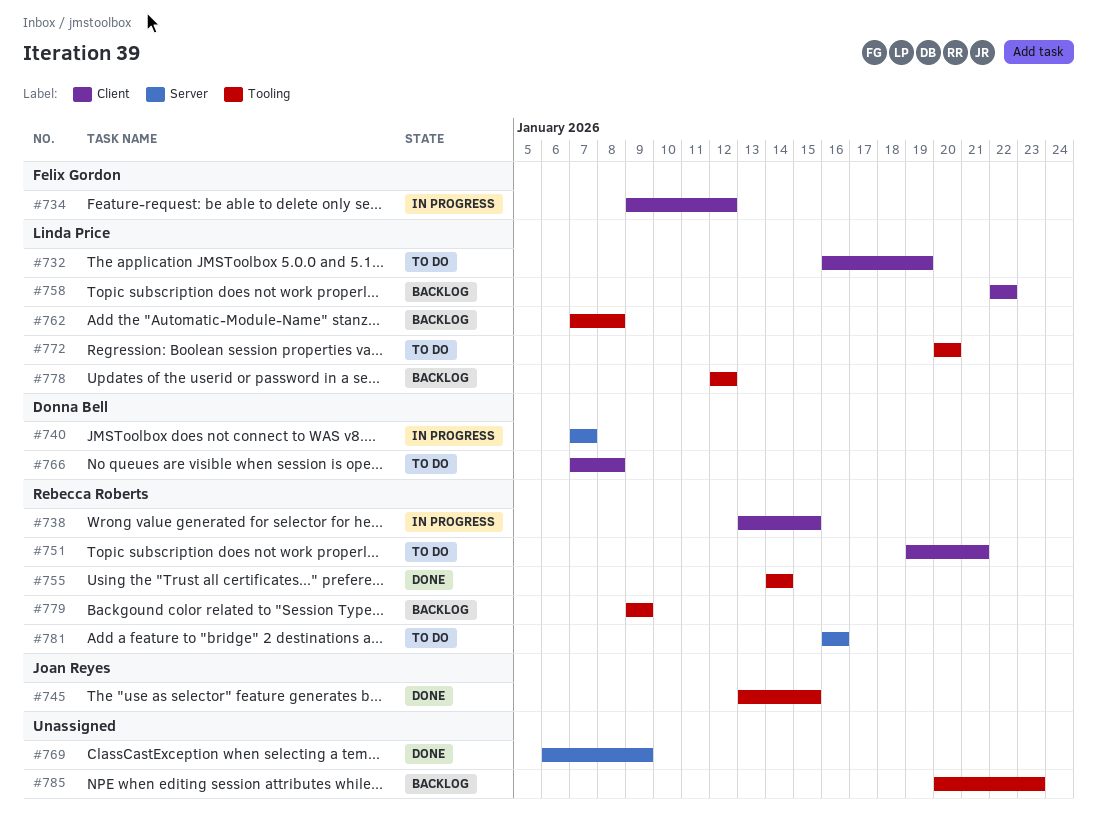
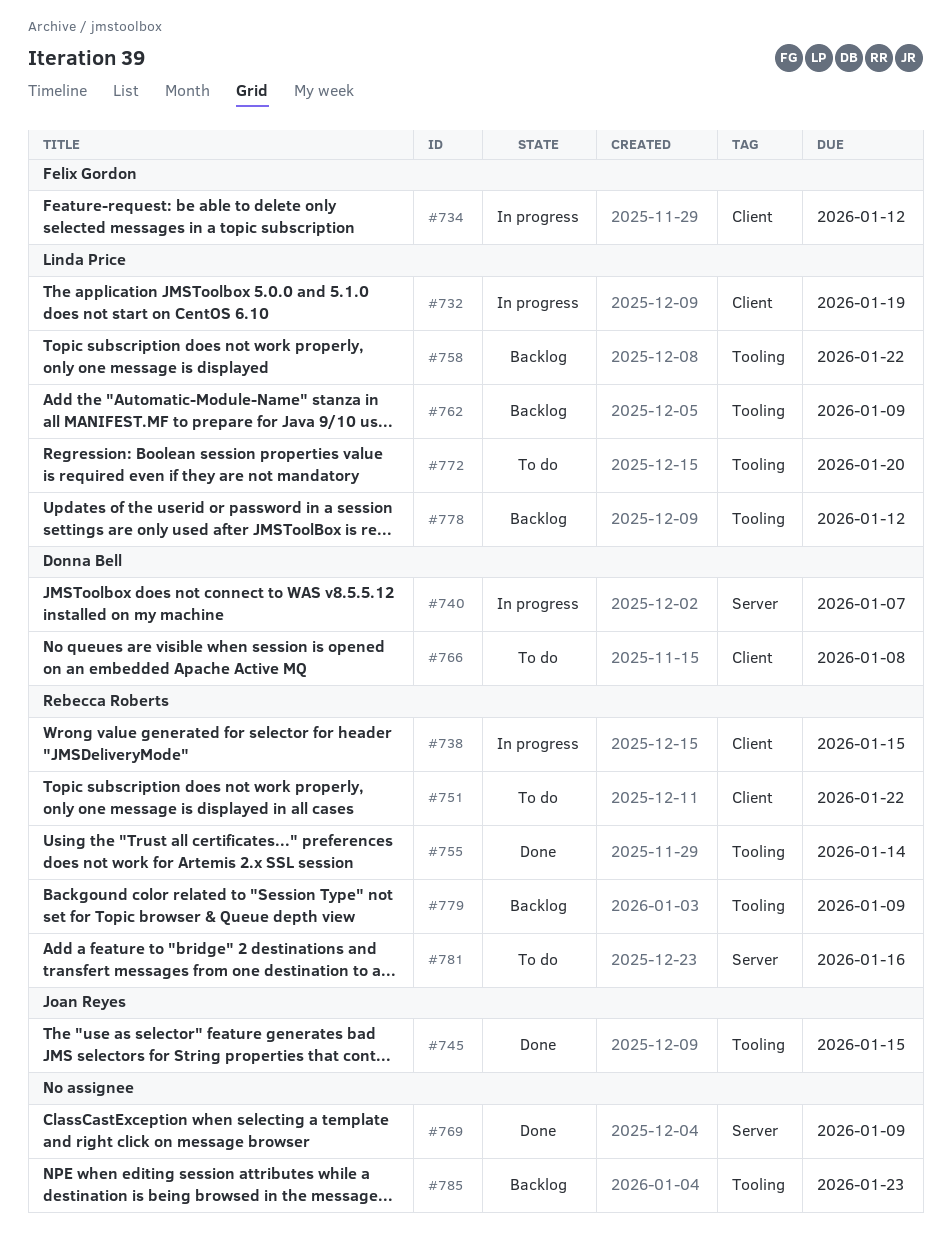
#732, status: To do -> In progress
#751, due: Jan 21 -> Jan 22
#758, label: Client -> Tooling
#762, due: Jan 8 -> Jan 9

